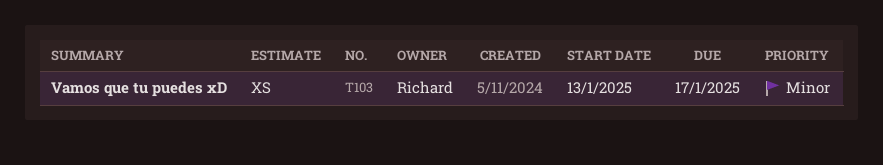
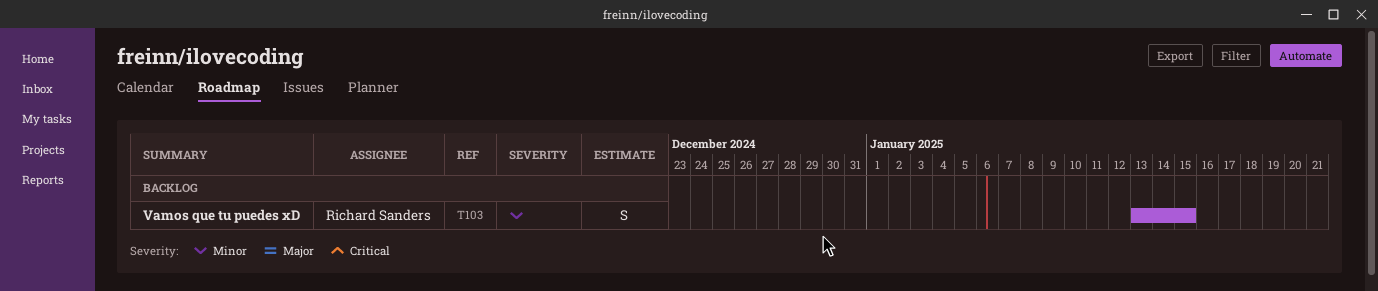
T103, estimate: XS -> S
T103, due: Jan 17 -> Jan 15

